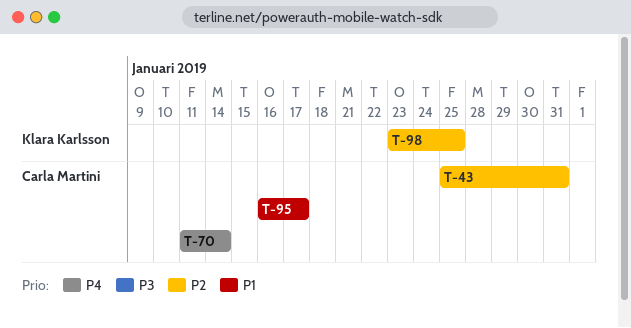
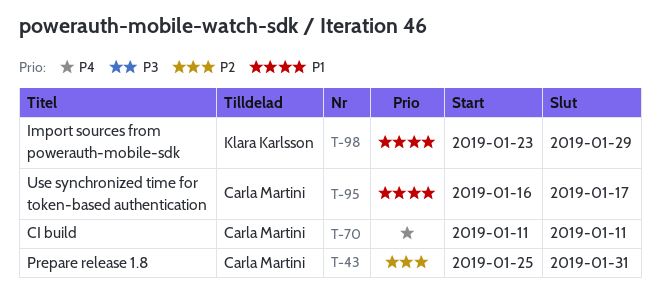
T-70, due: Jan 14 -> Jan 11
T-98, priority: P2 -> P1
T-98, due: Jan 25 -> Jan 29

